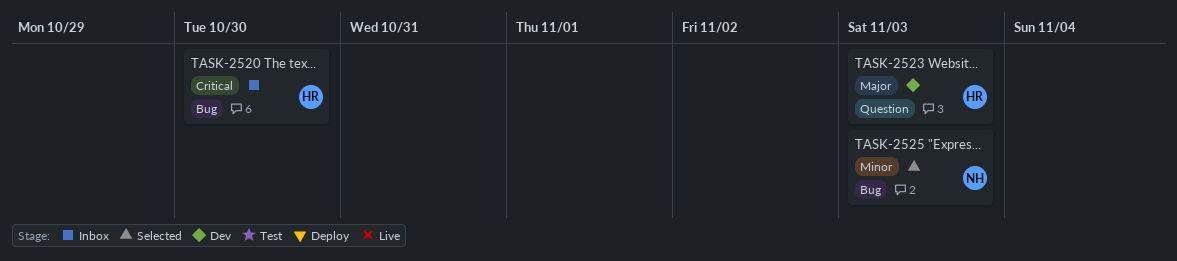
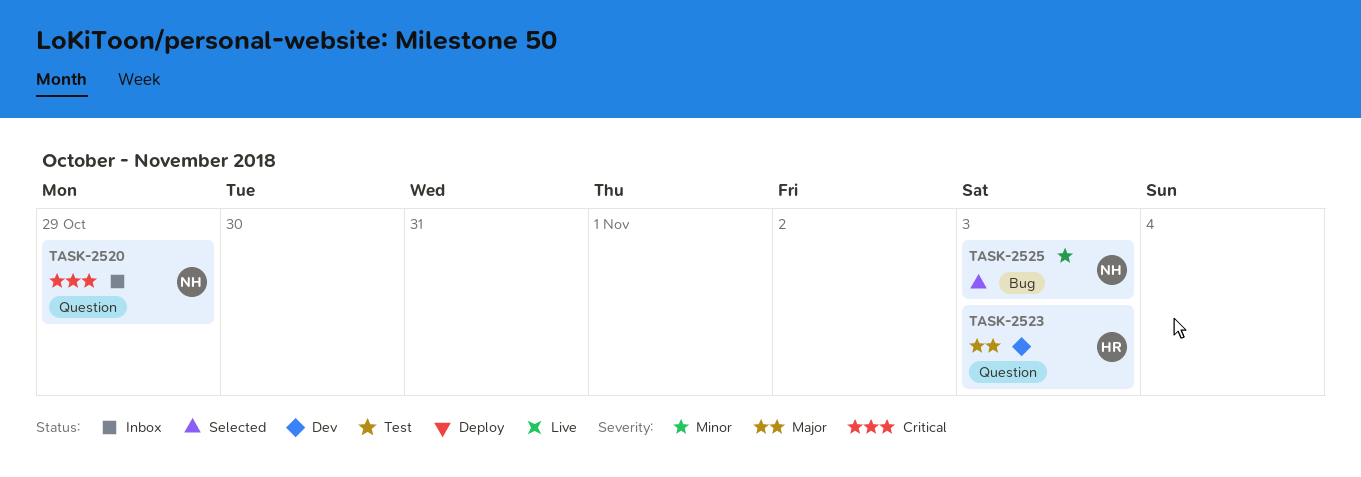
TASK-2520, owner: HR -> NH
TASK-2520, label: Bug -> Question
TASK-2520, due: Oct 30 -> Oct 29

